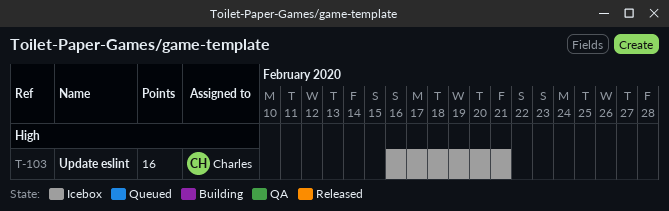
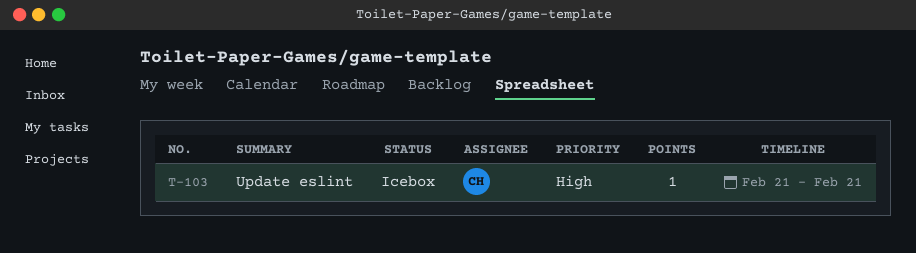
T-103, estimate: 16 -> 1
T-103, start: Feb 16 -> Feb 21

